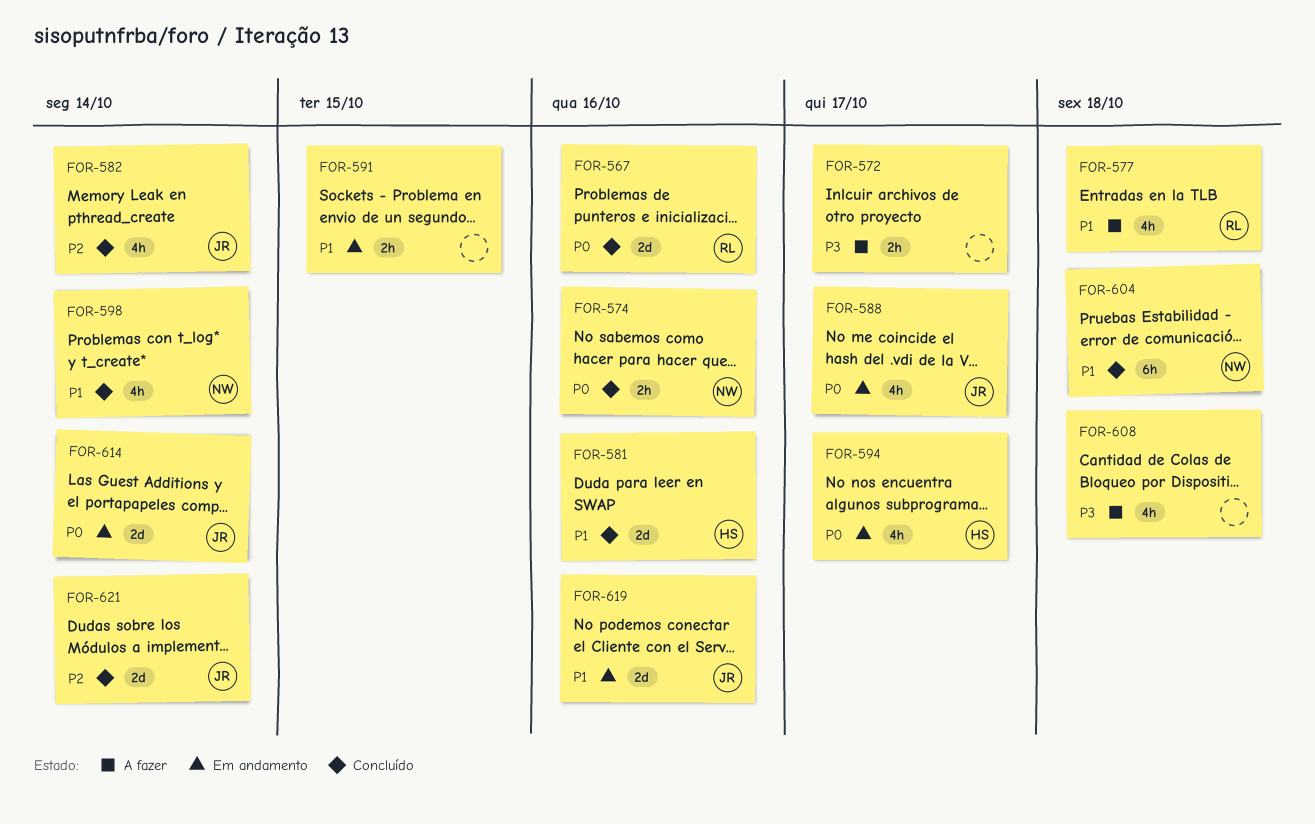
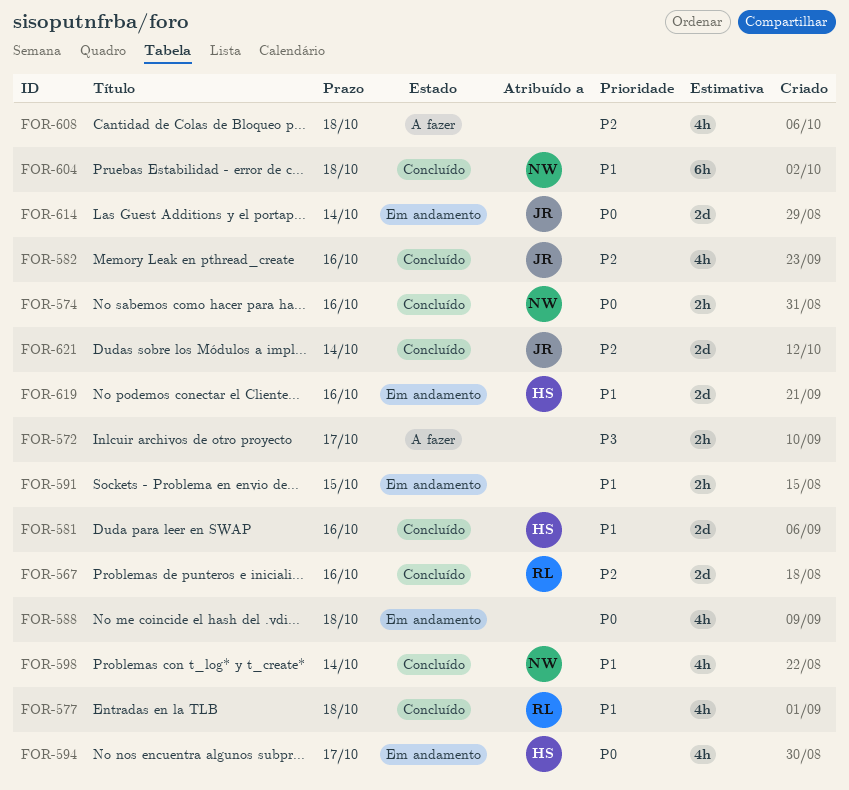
FOR-567, priority: P0 -> P2
FOR-577, status: A fazer -> Concluído
FOR-582, due: Oct 14 -> Oct 16
FOR-588, owner: JR -> none
FOR-588, due: Oct 17 -> Oct 18
FOR-608, priority: P3 -> P2
FOR-619, owner: JR -> HS

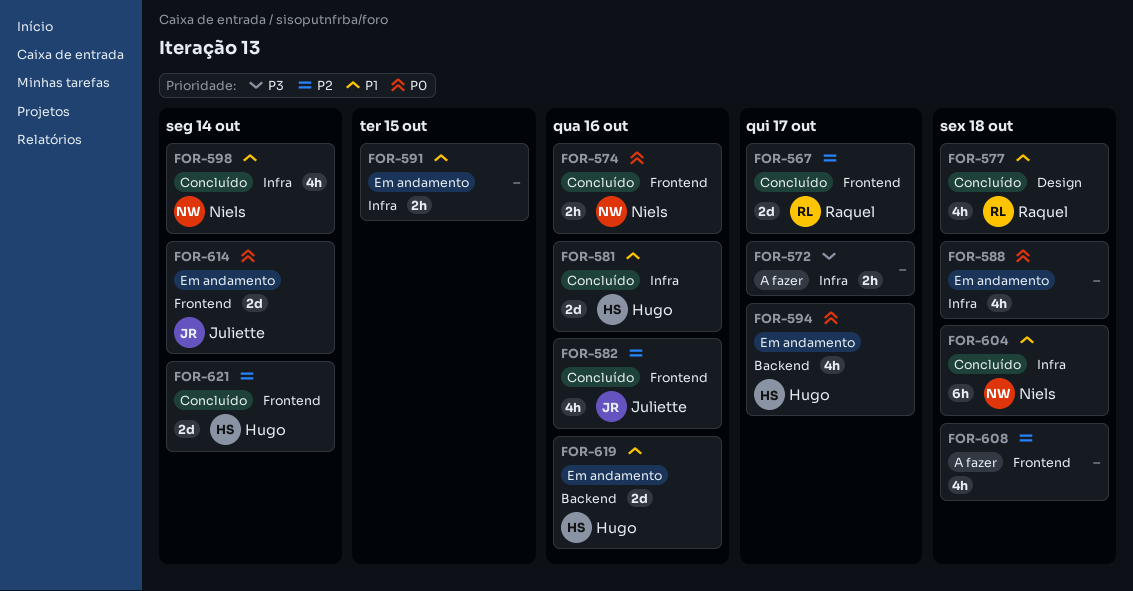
FOR-567, due: Oct 16 -> Oct 17
FOR-621, owner: Juliette -> Hugo

